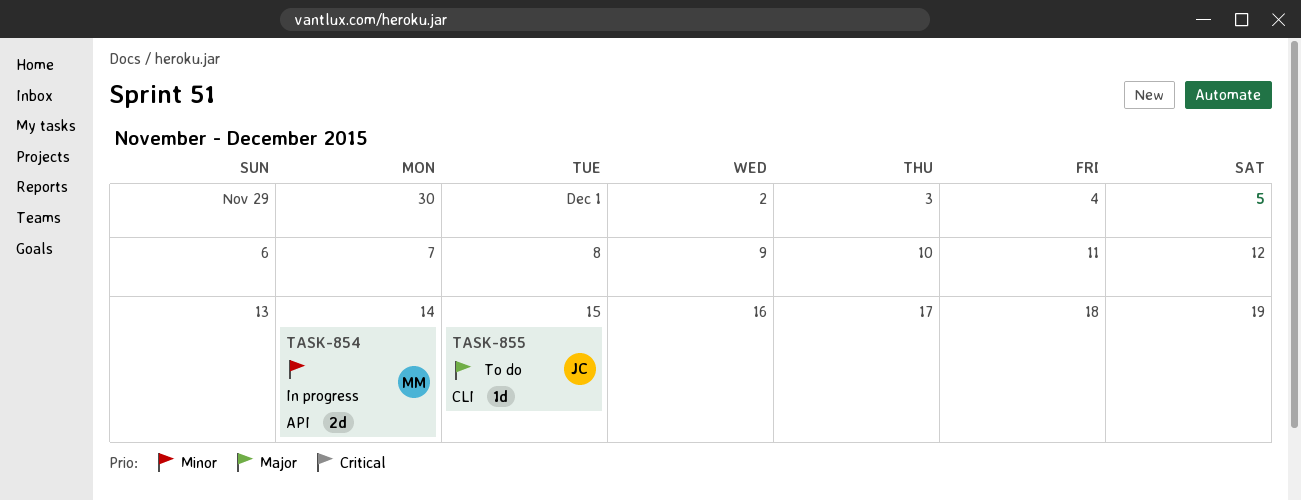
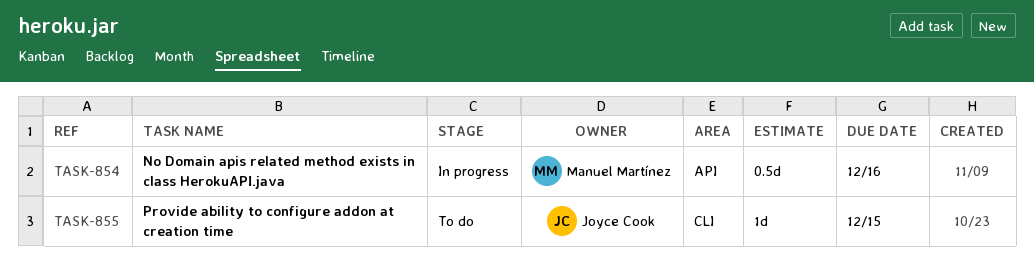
TASK-854, estimate: 2d -> 0.5d
TASK-854, due: Dec 14 -> Dec 16

